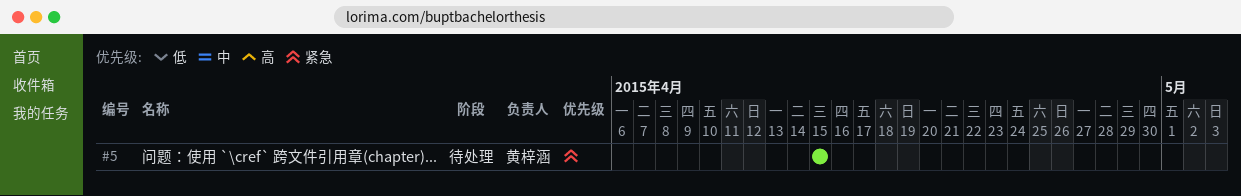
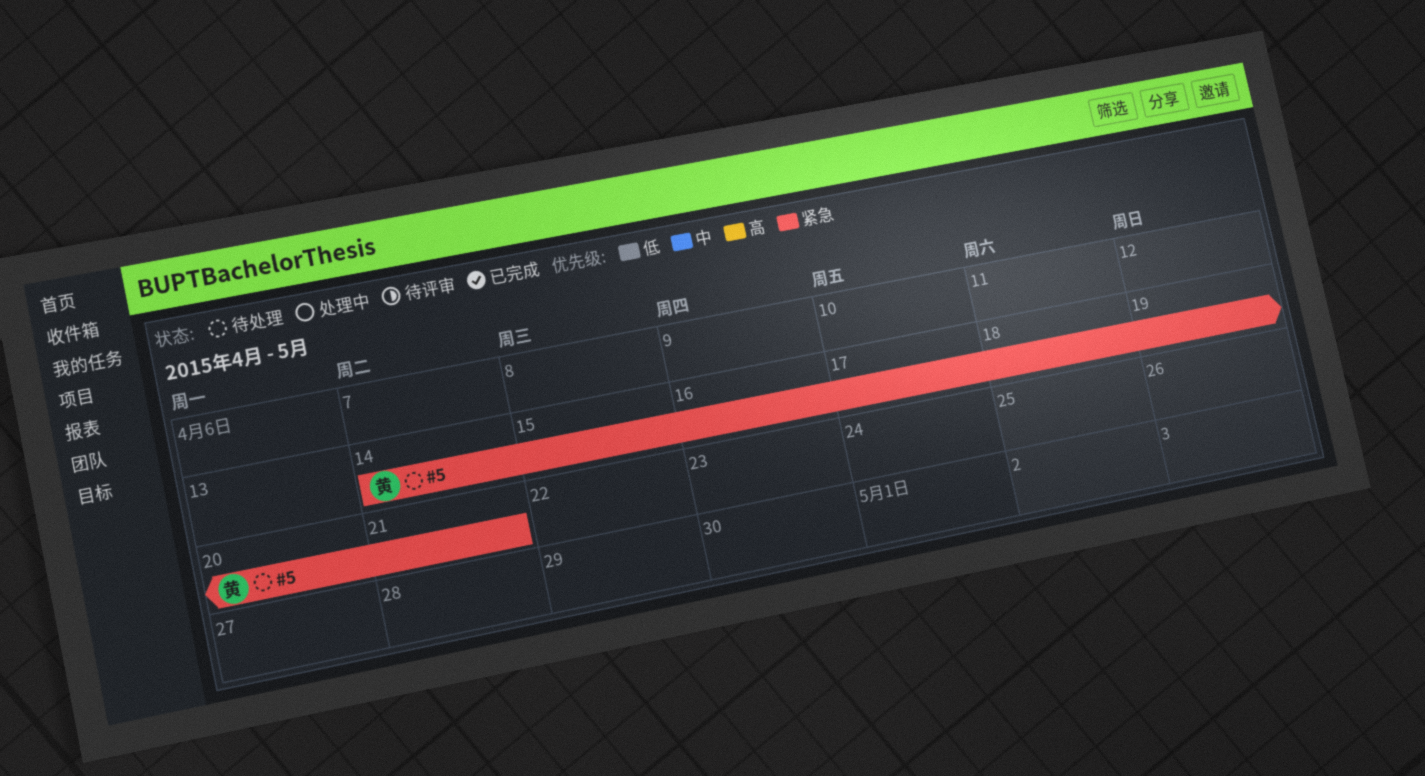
#5, start: Apr 15 -> Apr 14
#5, due: Apr 15 -> Apr 21

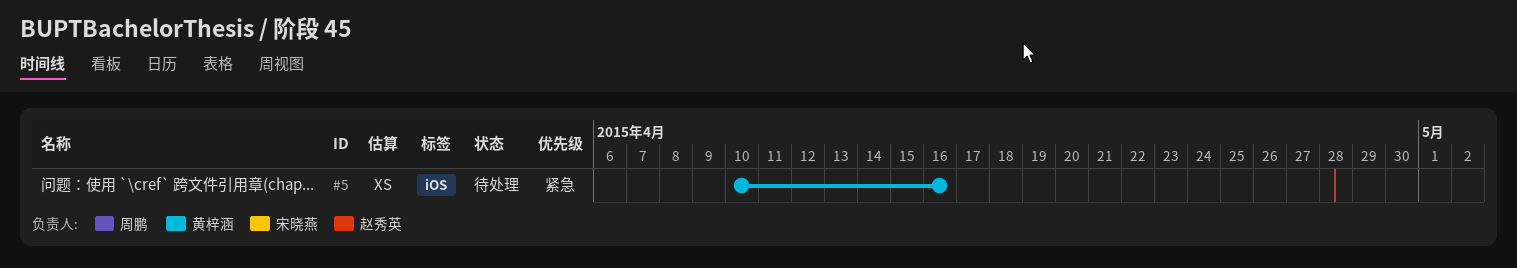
#5, start: Apr 14 -> Apr 10
#5, due: Apr 21 -> Apr 16

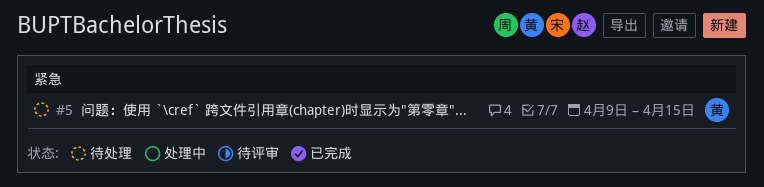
#5, start: Apr 10 -> Apr 9
#5, due: Apr 16 -> Apr 15

